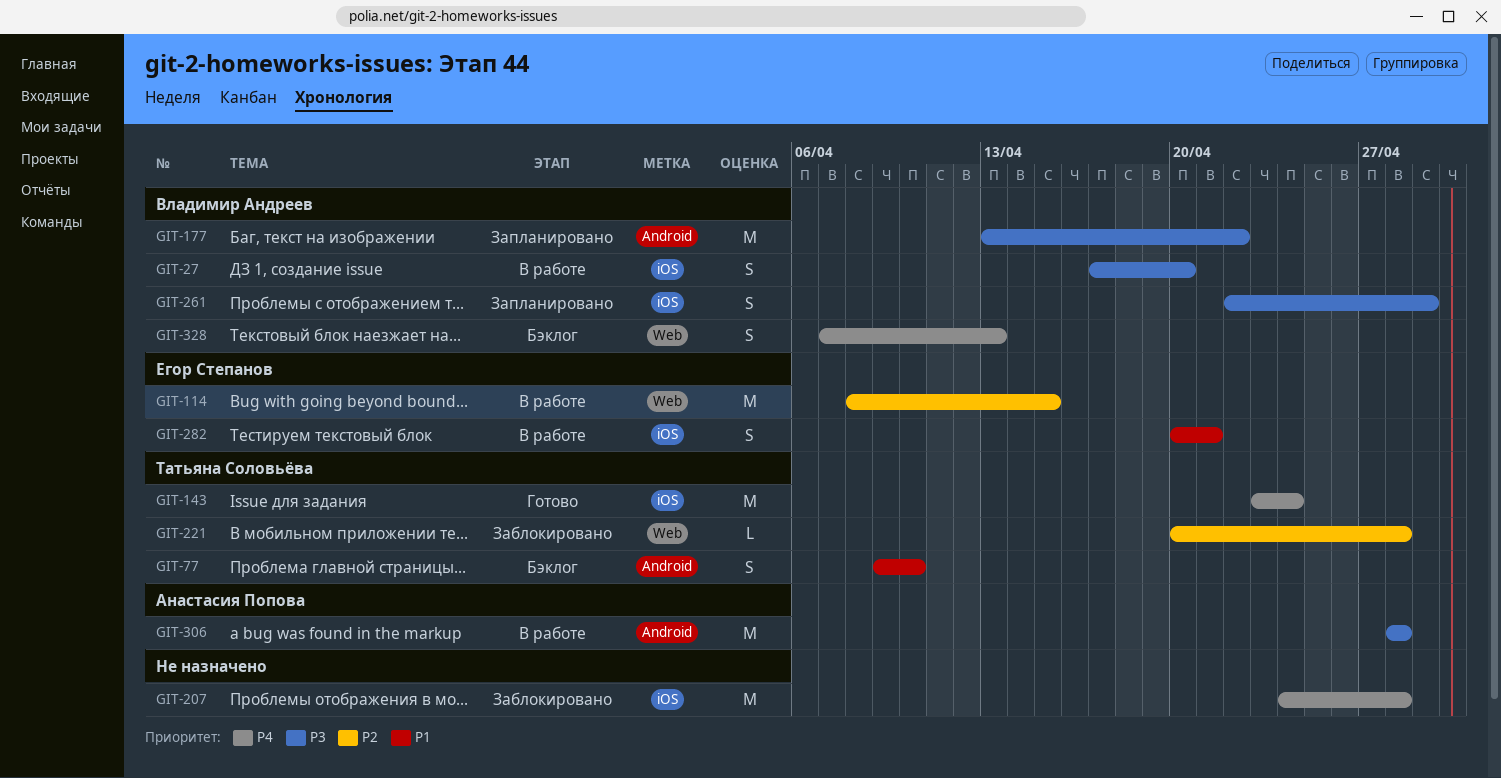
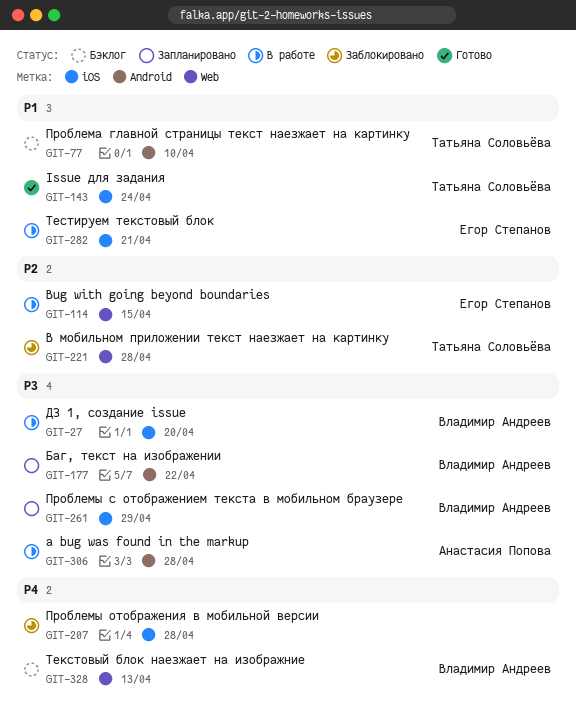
GIT-143, priority: P4 -> P1

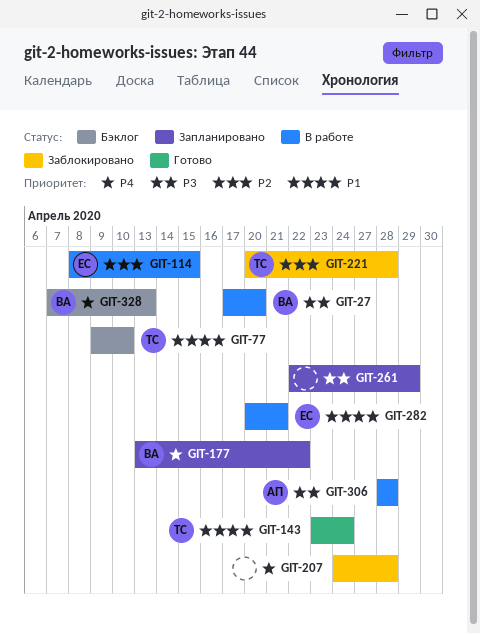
GIT-177, priority: P3 -> P4
GIT-261, owner: Владимир Андреев -> none

